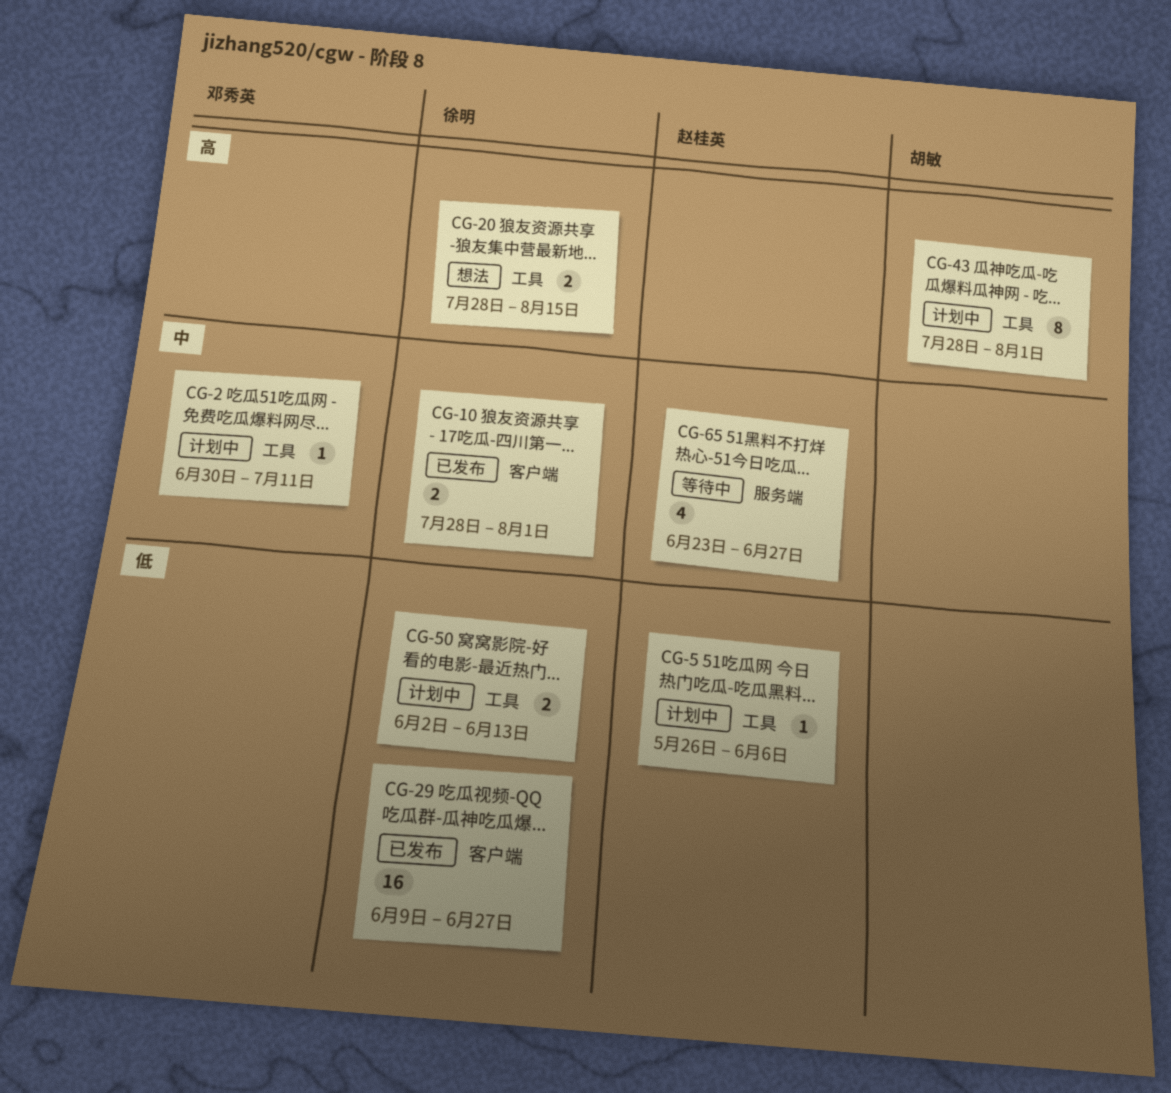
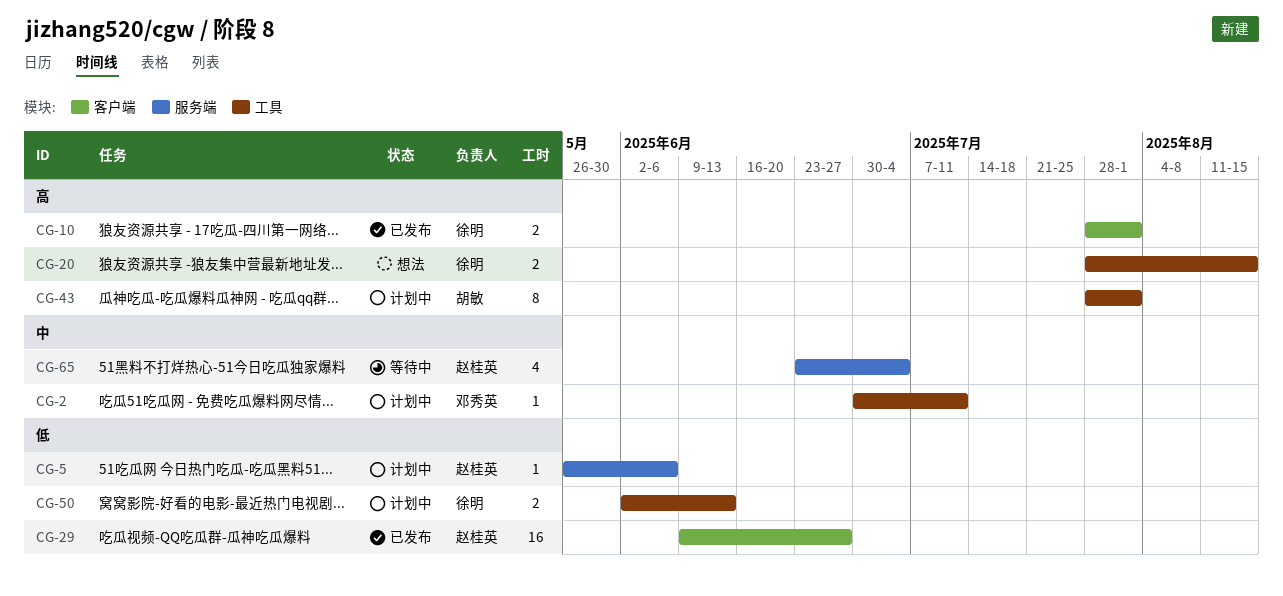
CG-5, label: 工具 -> 服务端
CG-10, priority: 中 -> 高
CG-29, owner: 徐明 -> 赵桂英
CG-65, due: Jun 27 -> Jul 4

